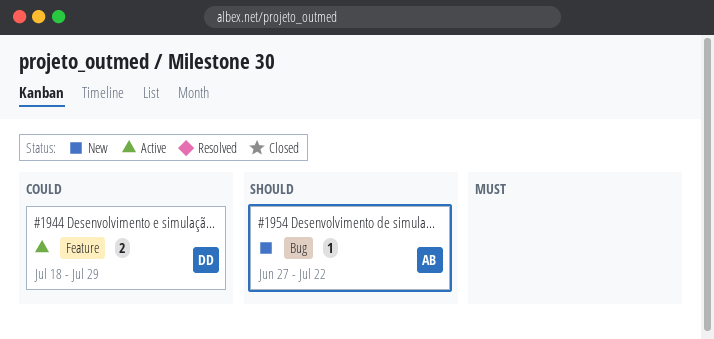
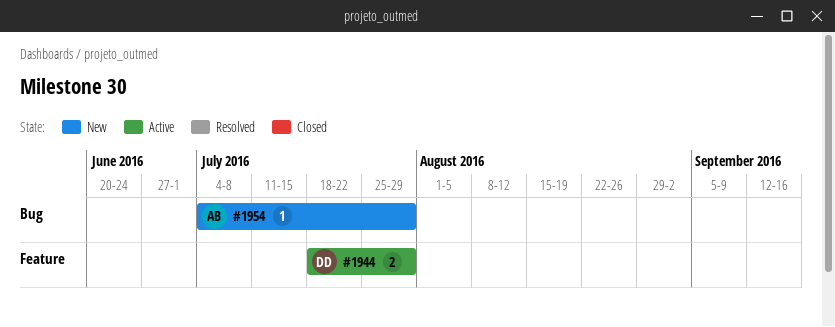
#1954, start: Jun 27 -> Jul 4
#1954, due: Jul 22 -> Jul 29

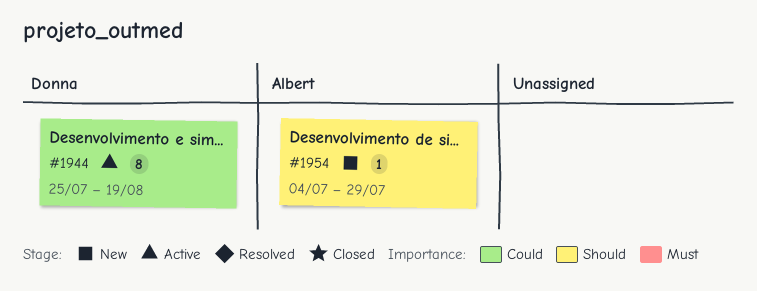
#1944, estimate: 2 -> 8
#1944, start: Jul 18 -> Jul 25
#1944, due: Jul 29 -> Aug 19

